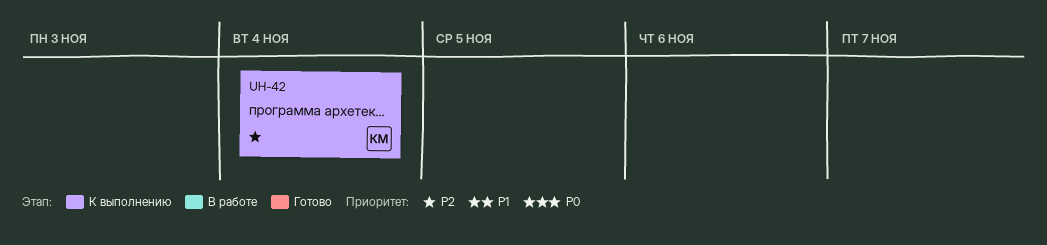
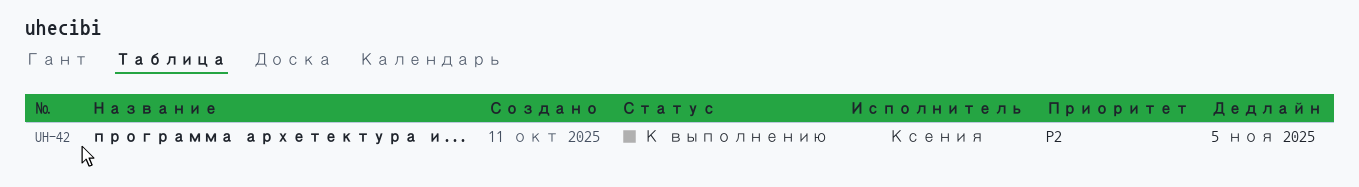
UH-42, due: Nov 4 -> Nov 5

